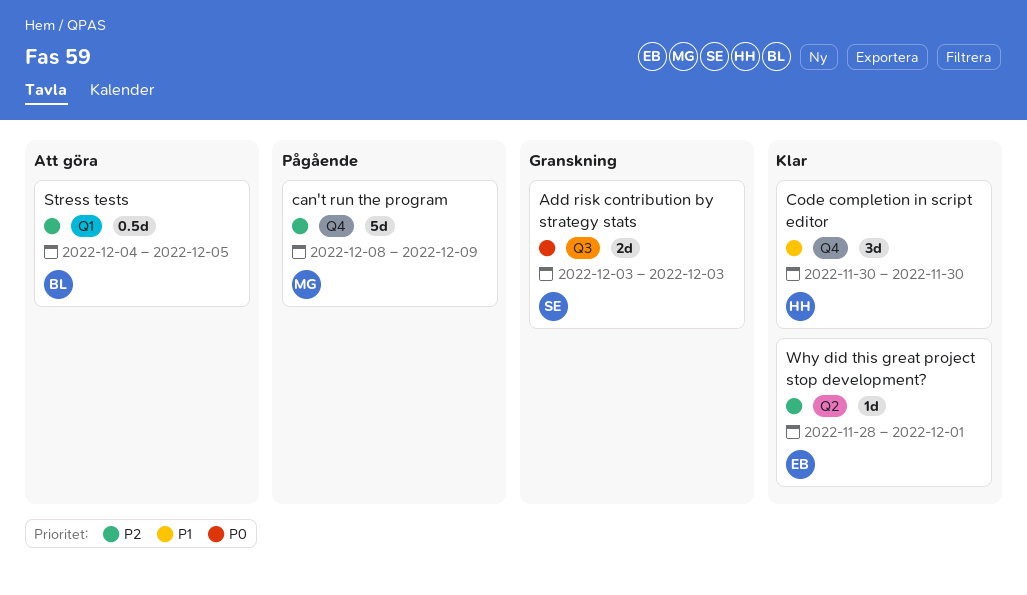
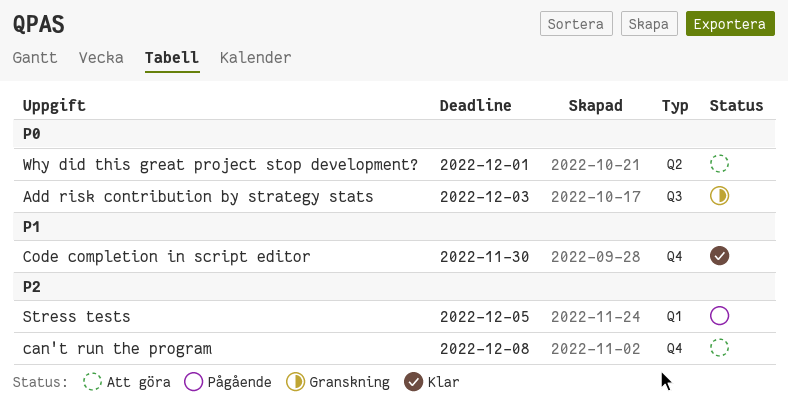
can't run the program, status: Pågående -> Att göra
can't run the program, due: Dec 9 -> Dec 8
Stress tests, status: Att göra -> Pågående
Why did this great project stop development?, status: Klar -> Att göra
Why did this great project stop development?, priority: P2 -> P0

